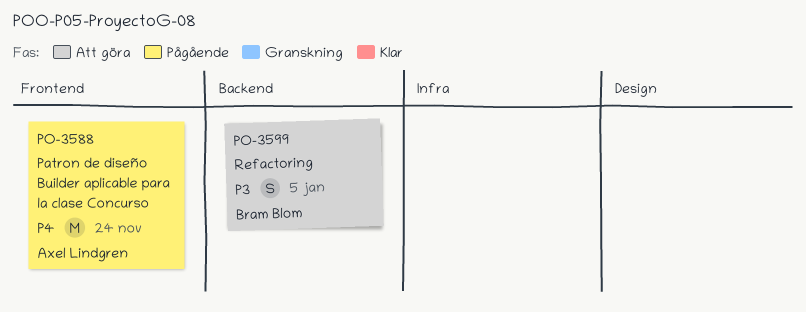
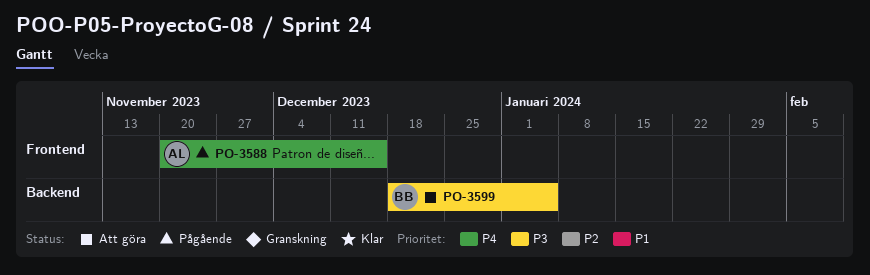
PO-3588, due: Nov 24 -> Dec 15

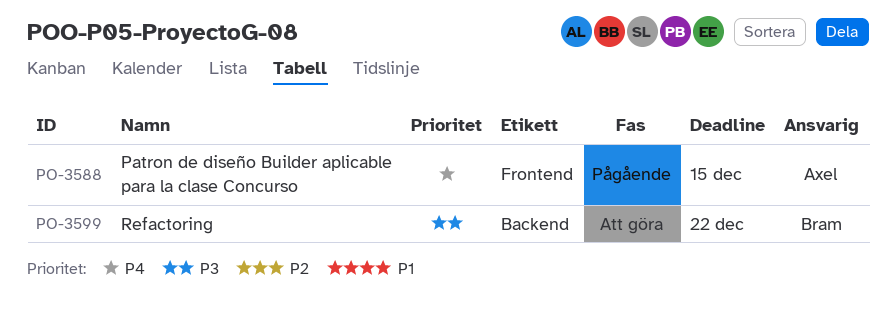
PO-3599, due: Jan 5 -> Dec 22

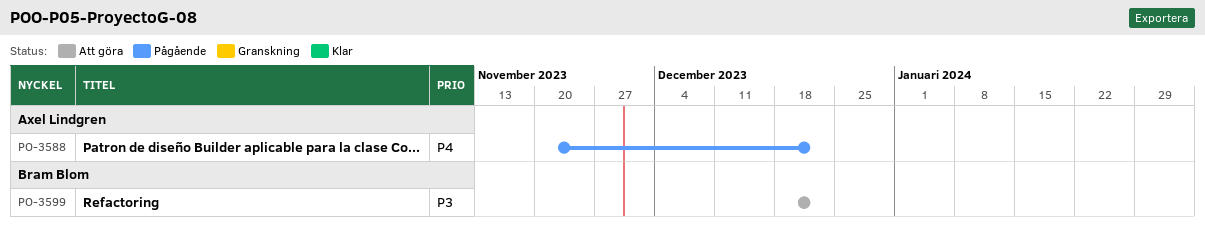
PO-3588, due: Dec 15 -> Dec 22

